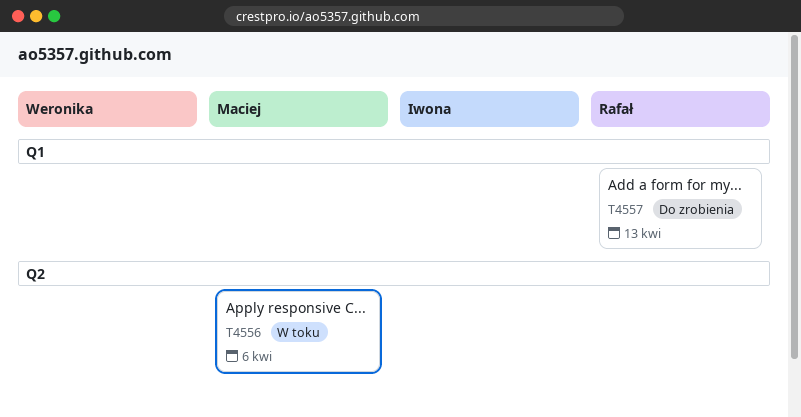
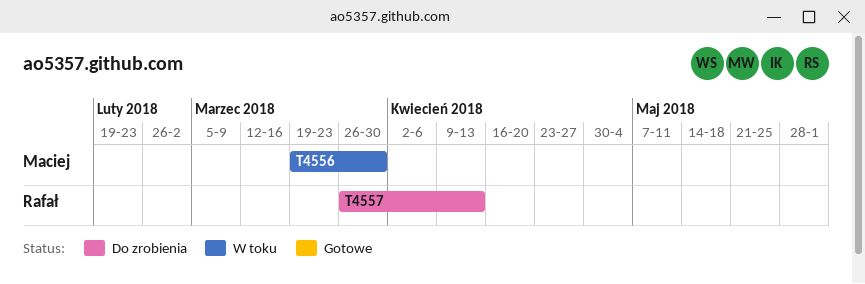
T4556, due: Apr 6 -> Mar 30

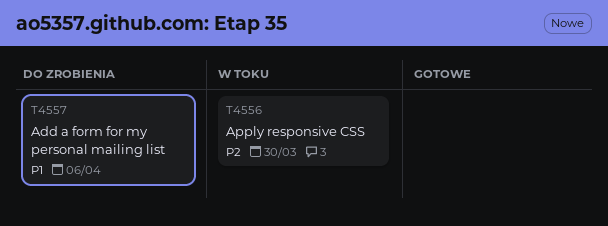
T4557, due: Apr 13 -> Apr 6

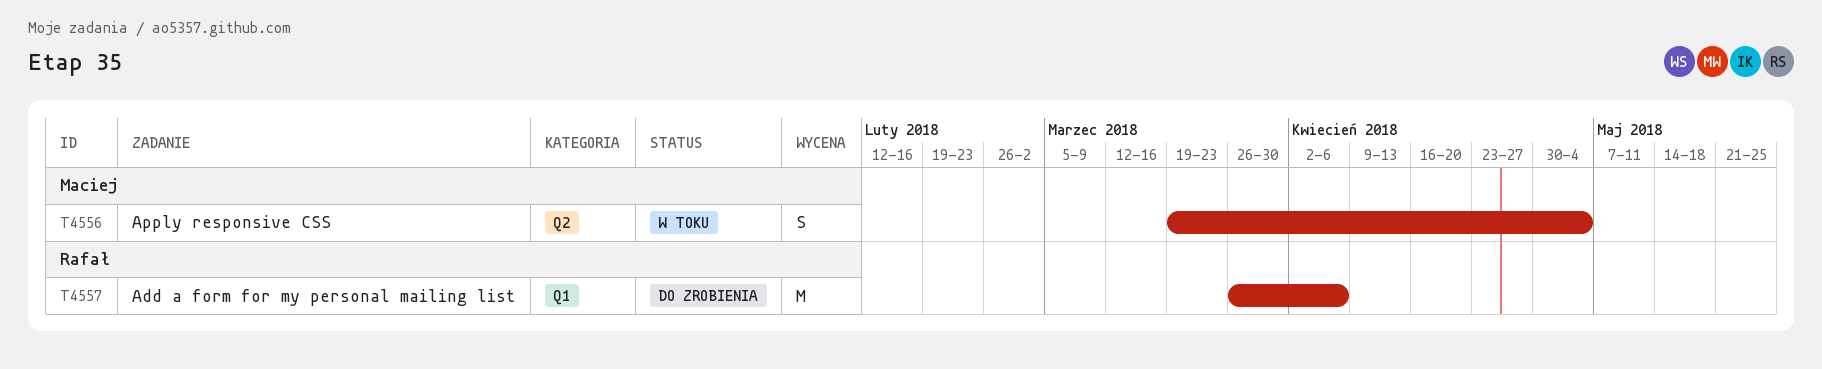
T4556, due: Mar 30 -> May 4

